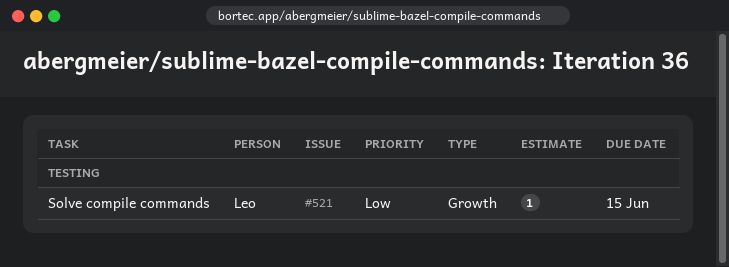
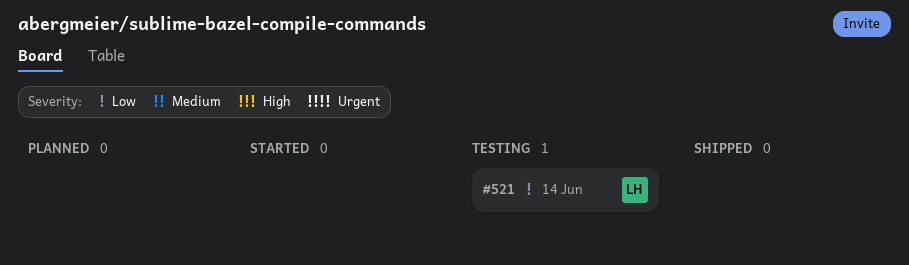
#521, due: Jun 15 -> Jun 14

